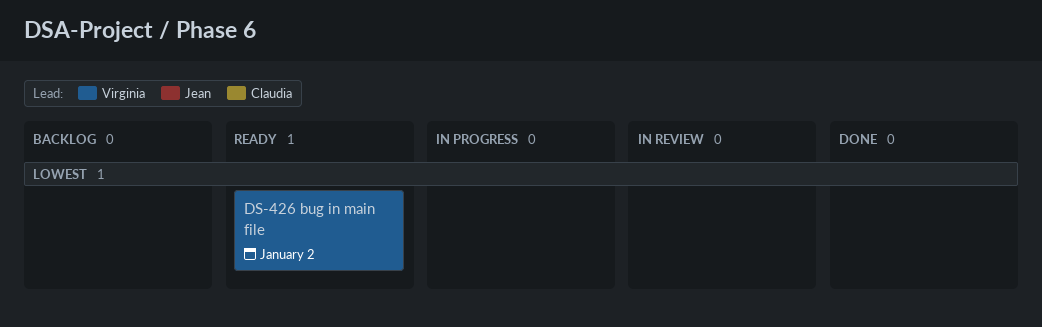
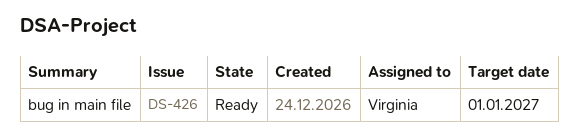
DS-426, due: Jan 2 -> Jan 1

